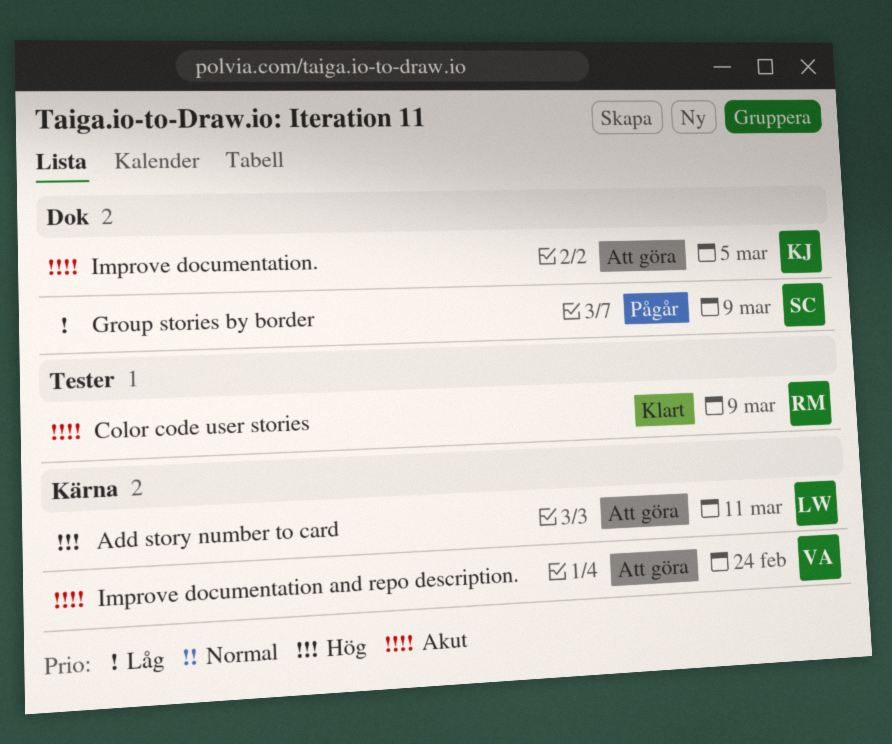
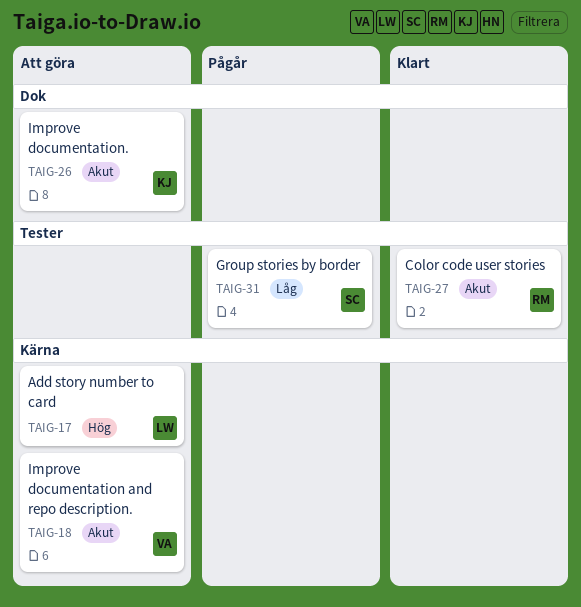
Group stories by border, label: Dok -> Tester

